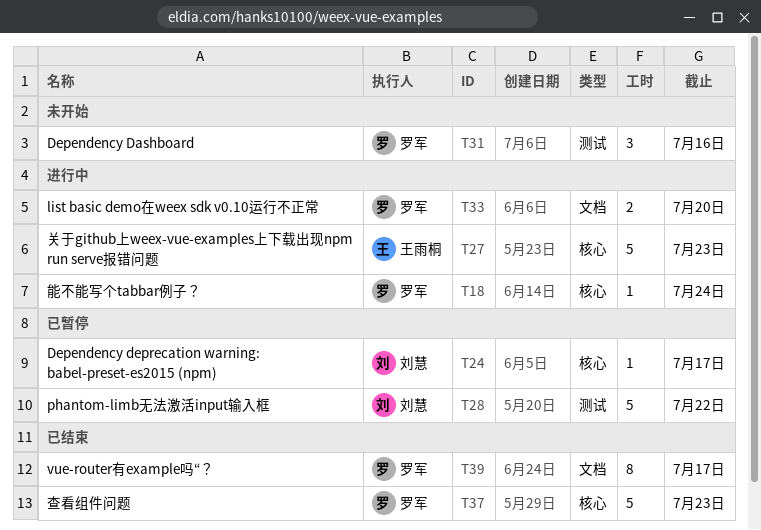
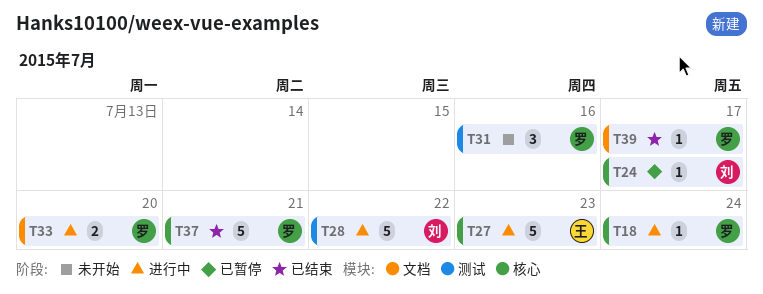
T28, status: 已暂停 -> 进行中
T37, due: Jul 23 -> Jul 21
T39, estimate: 8 -> 1

